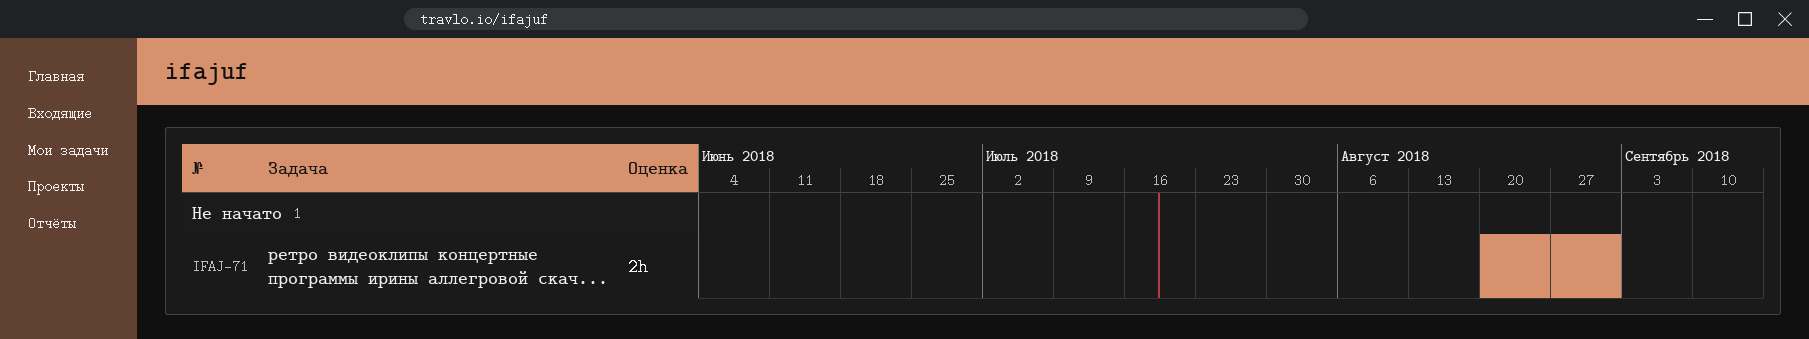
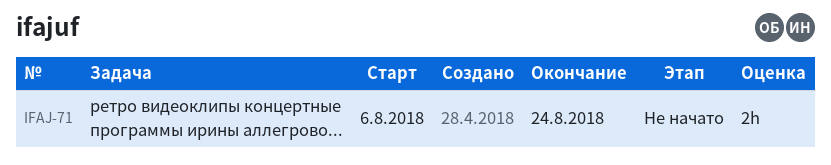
IFAJ-71, start: Aug 20 -> Aug 6
IFAJ-71, due: Aug 31 -> Aug 24

